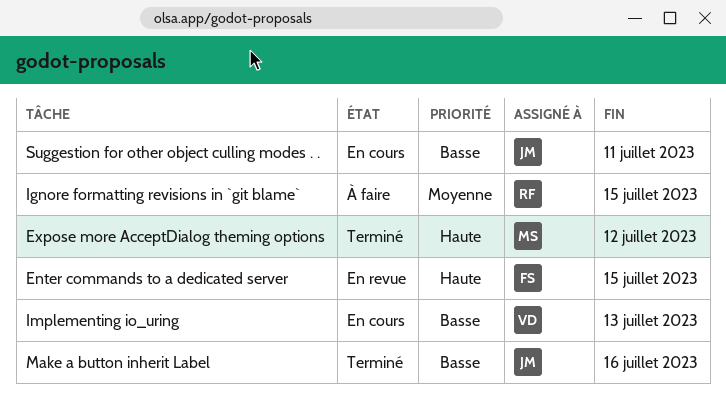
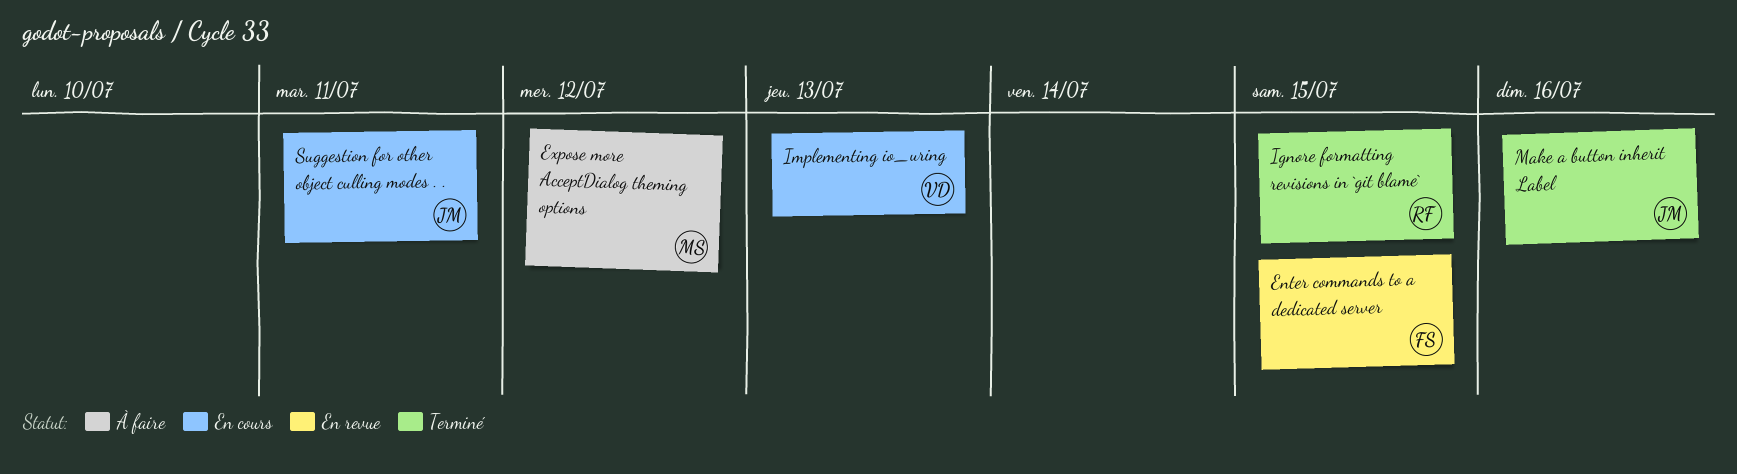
Expose more AcceptDialog theming options, status: Terminé -> À faire
Ignore formatting revisions in `git blame`, status: À faire -> Terminé

